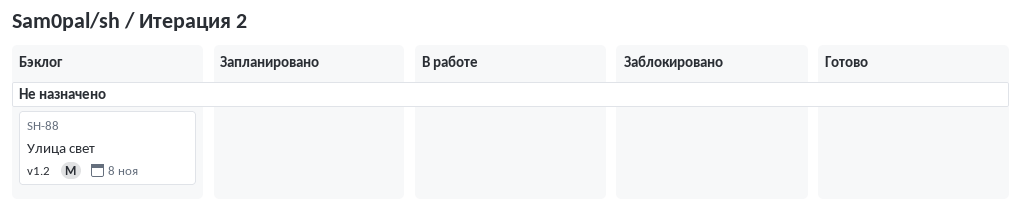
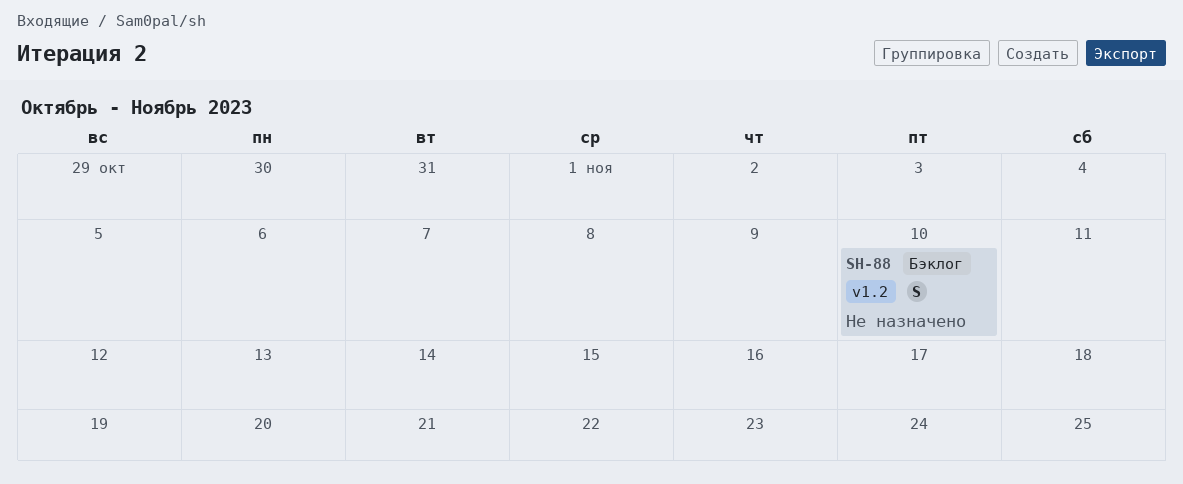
SH-88, estimate: M -> S
SH-88, due: Nov 8 -> Nov 10

